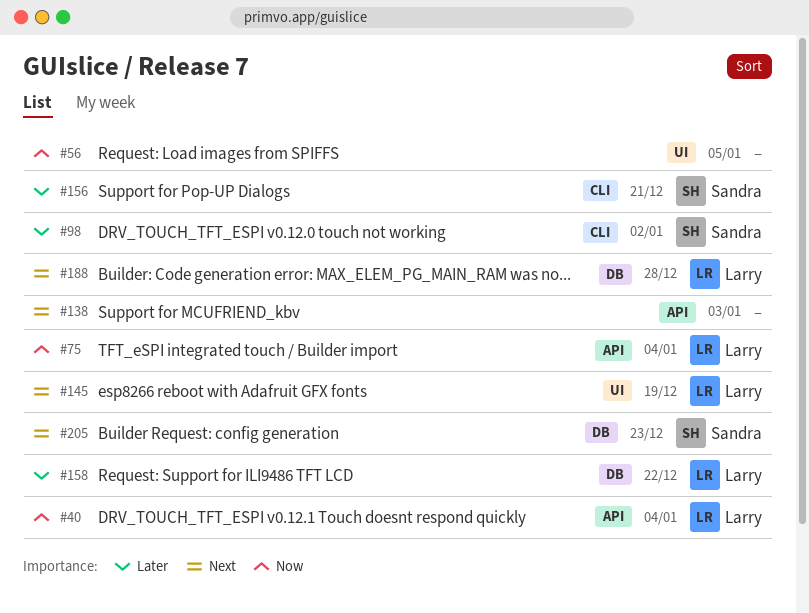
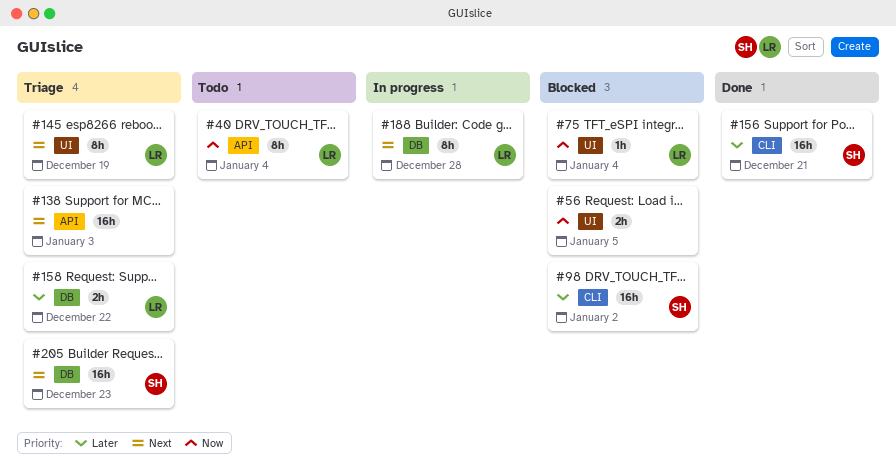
#75, label: API -> UI

